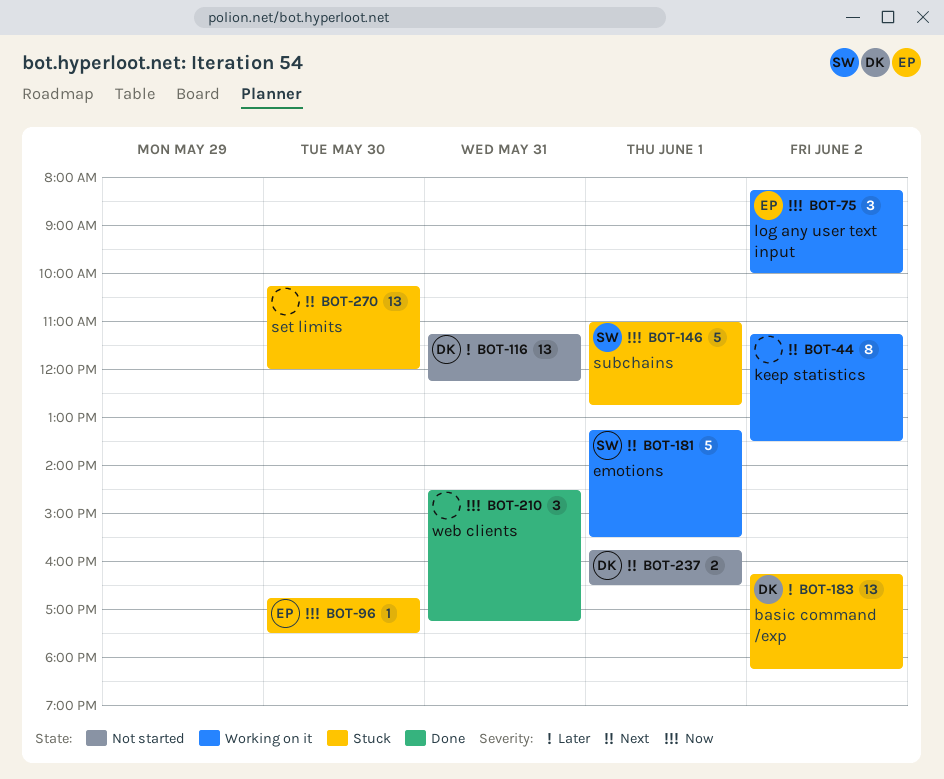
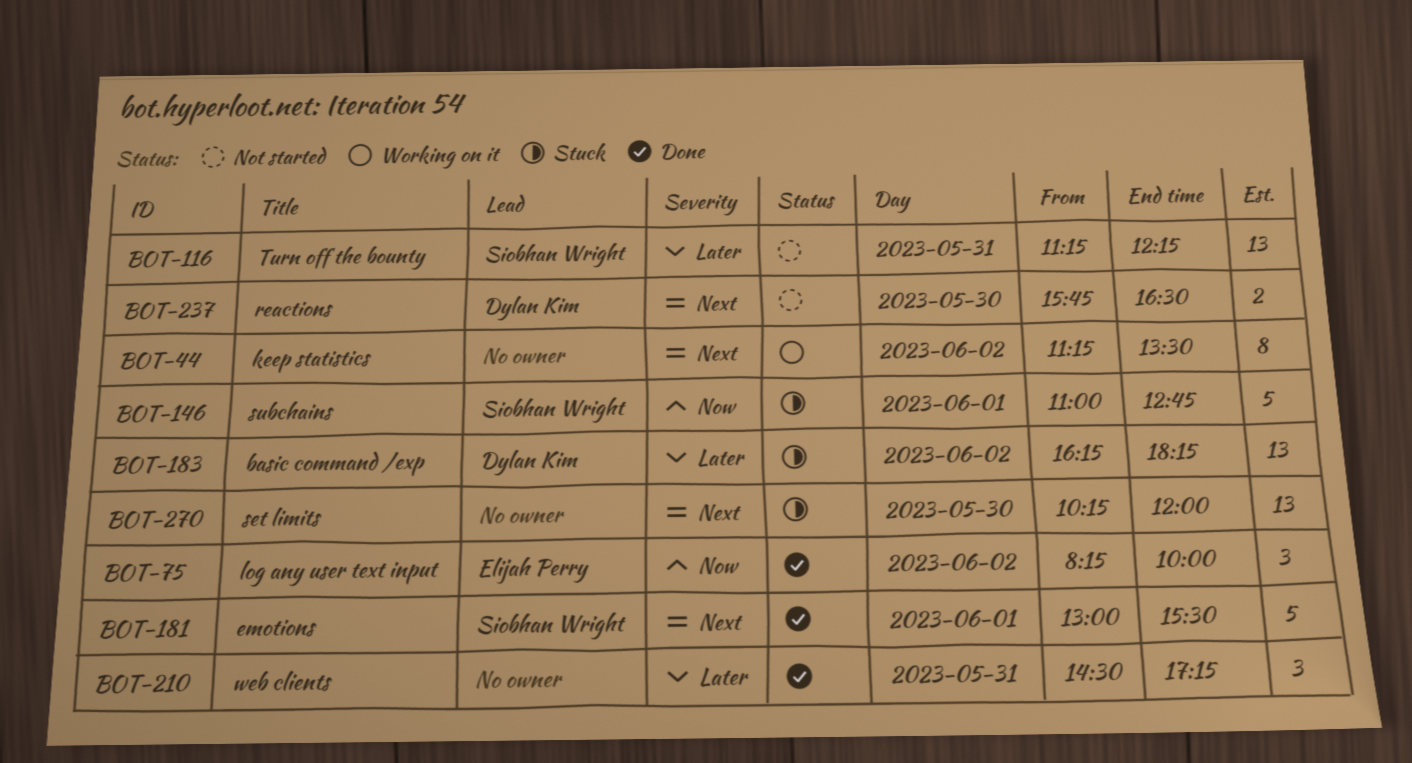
BOT-75, status: Working on it -> Done
BOT-96: present -> none
BOT-116, owner: Dylan Kim -> Siobhan Wright
BOT-181, status: Working on it -> Done
BOT-181, begins: 13:15 -> 13:00
BOT-210, priority: Now -> Later
BOT-237, day: Jun 1 -> May 30

